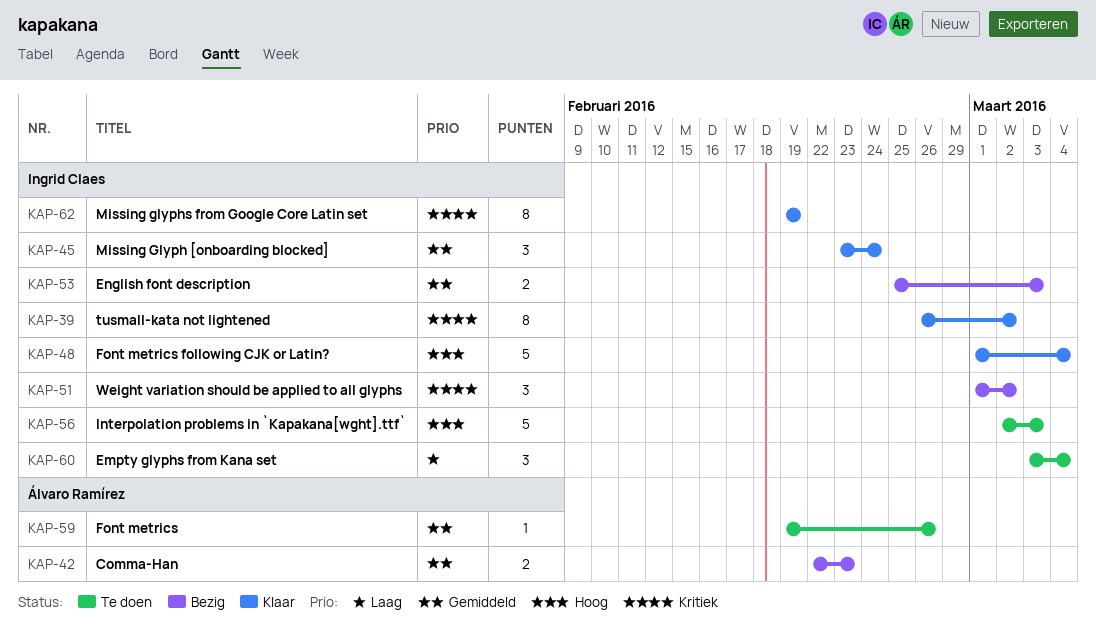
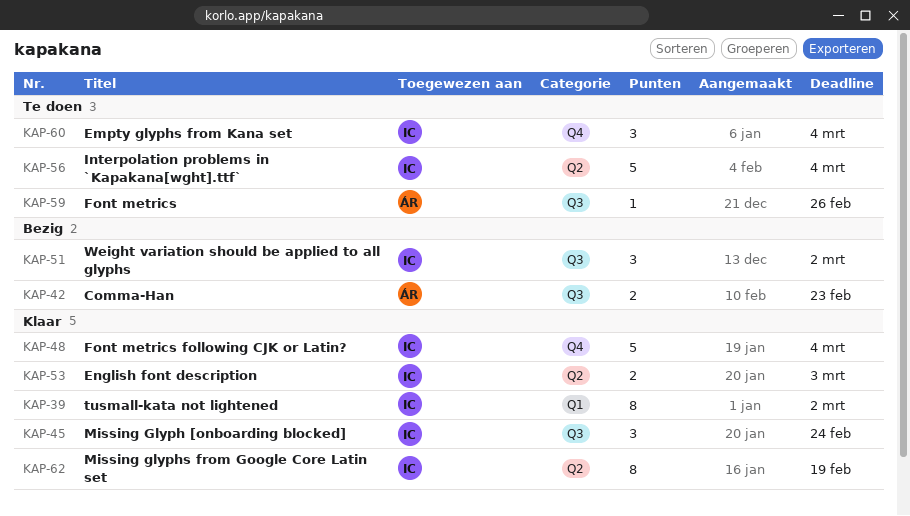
KAP-53, status: Bezig -> Klaar
KAP-56, due: Mar 3 -> Mar 4

